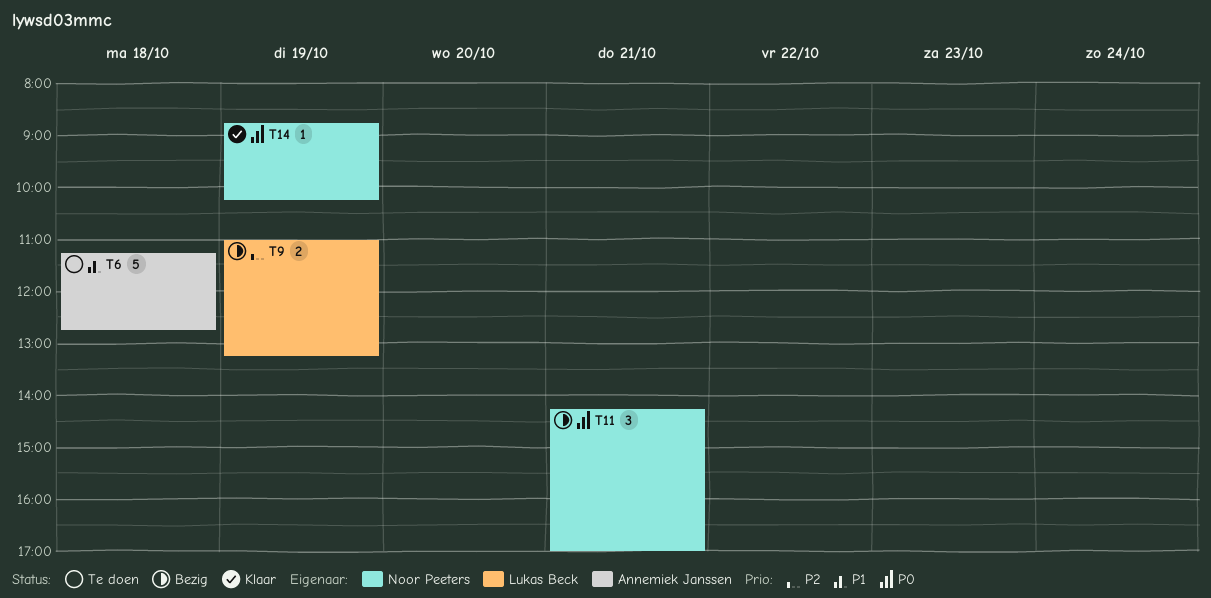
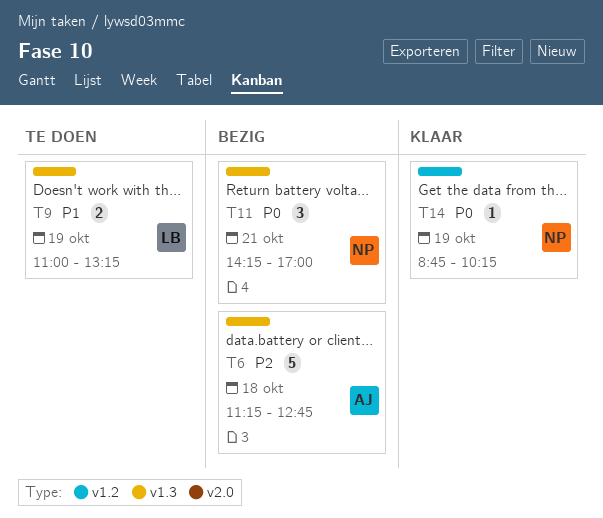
T6, status: Te doen -> Bezig
T6, priority: P1 -> P2
T9, status: Bezig -> Te doen
T9, priority: P2 -> P1

